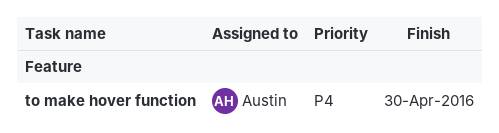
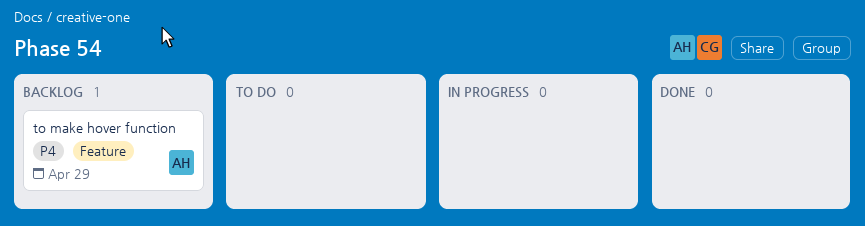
to make hover function, due: Apr 30 -> Apr 29

